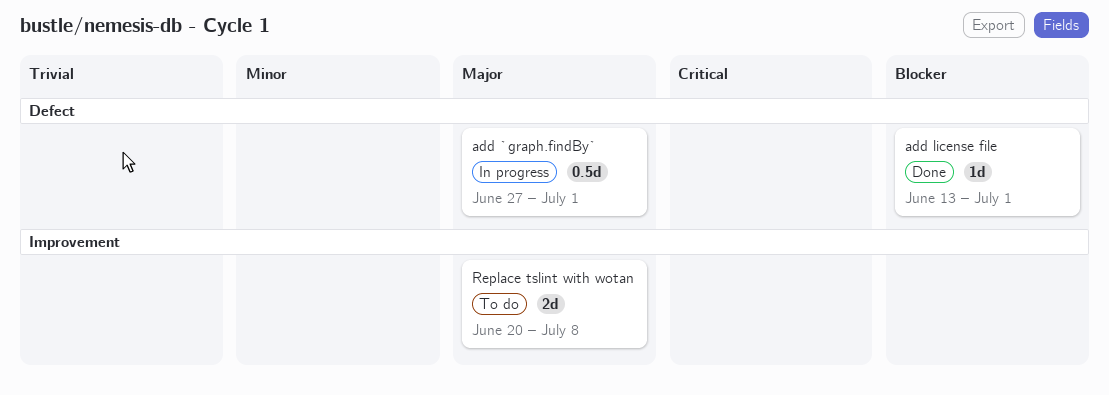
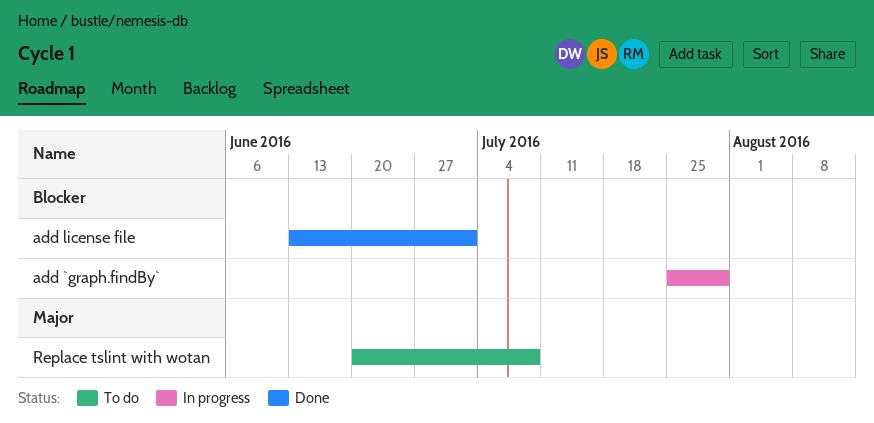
add `graph.findBy`, priority: Major -> Blocker
add `graph.findBy`, start: Jun 27 -> Jul 25
add `graph.findBy`, due: Jul 1 -> Jul 29

